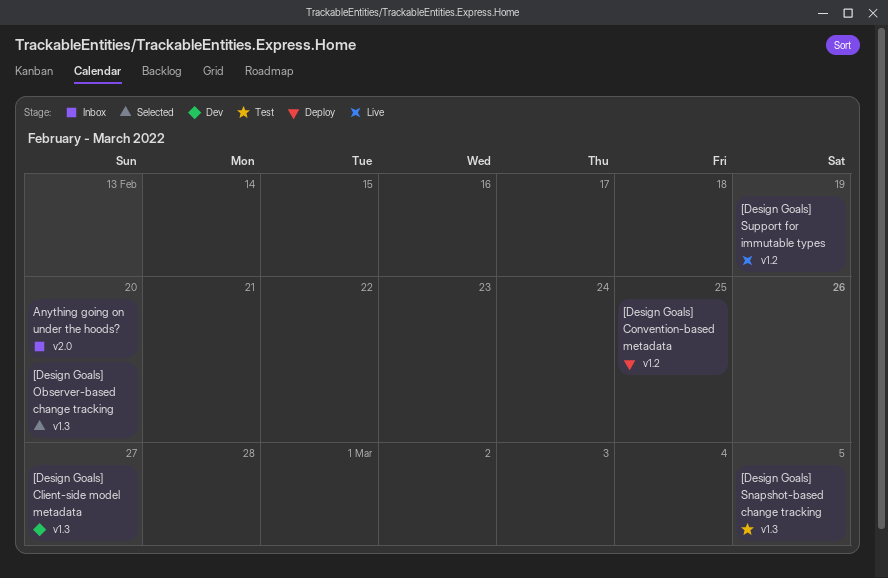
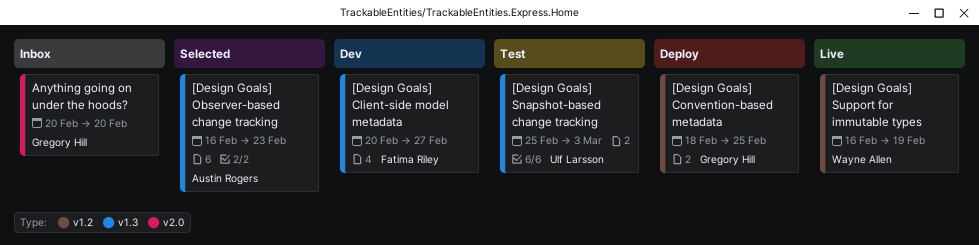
[Design Goals] Observer-based change tracking, due: Feb 20 -> Feb 23
[Design Goals] Snapshot-based change tracking, due: Mar 5 -> Mar 3

